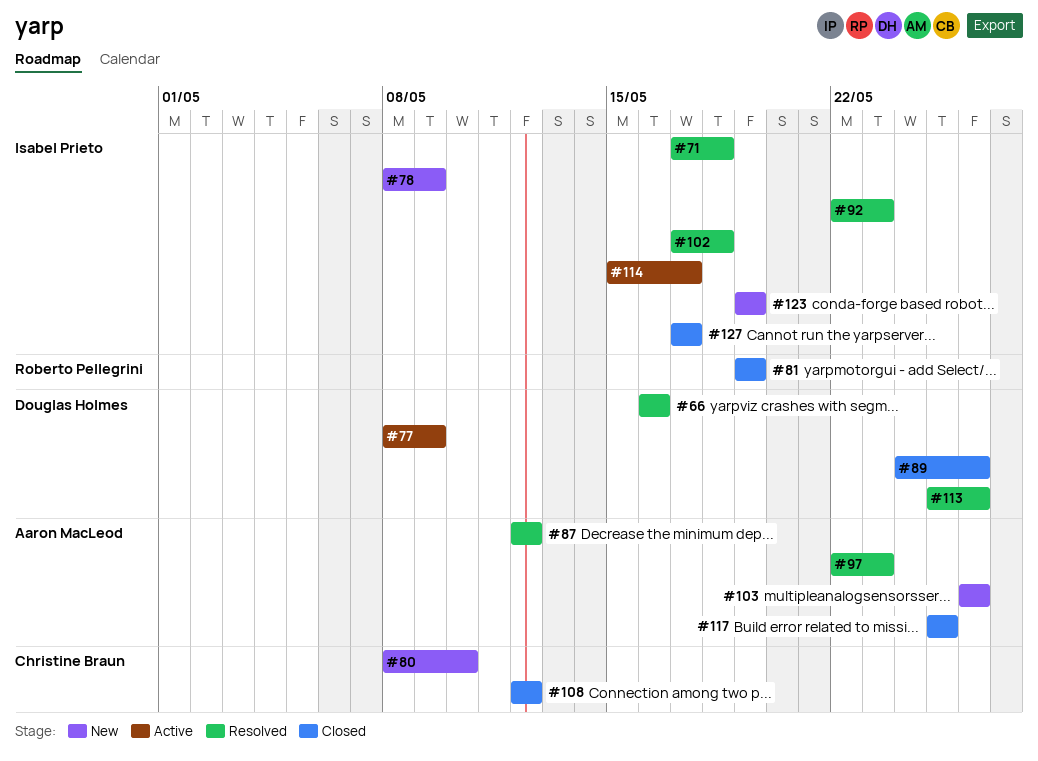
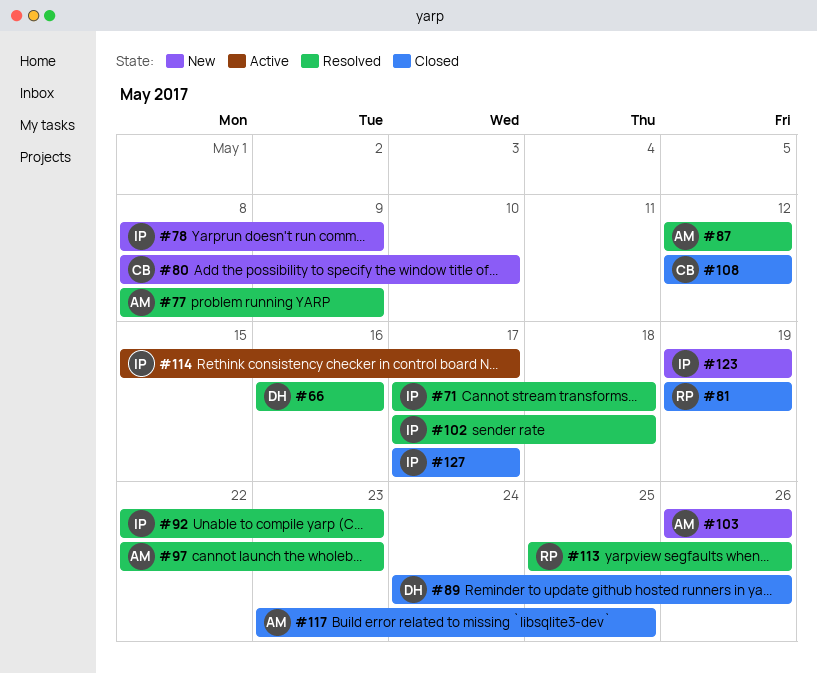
#77, status: Active -> Resolved
#77, owner: Douglas Holmes -> Aaron MacLeod
#113, owner: Douglas Holmes -> Roberto Pellegrini
#117, start: May 25 -> May 23

